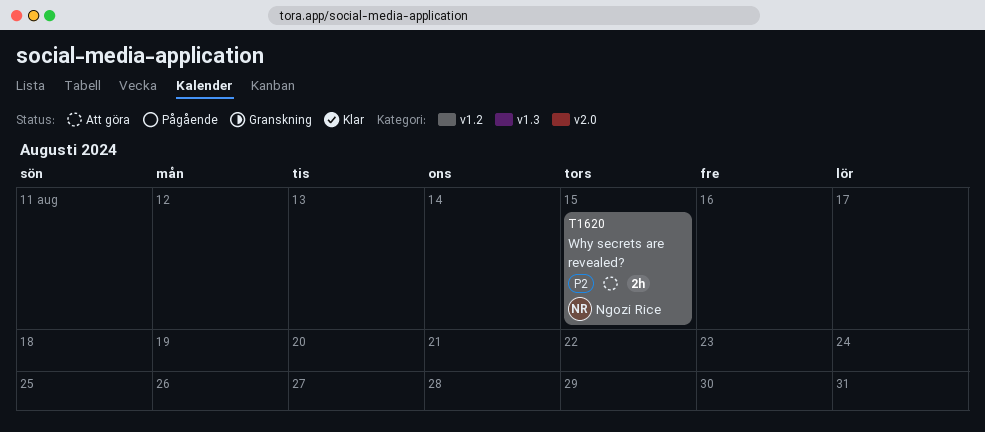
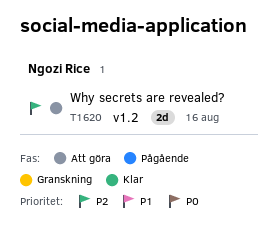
T1620, estimate: 2h -> 2d
T1620, due: Aug 15 -> Aug 16

